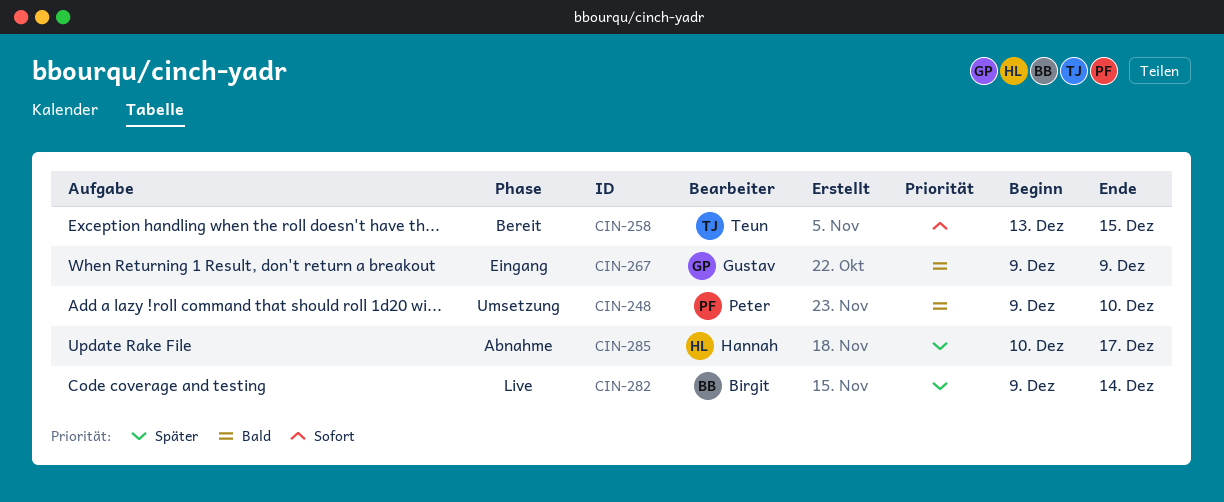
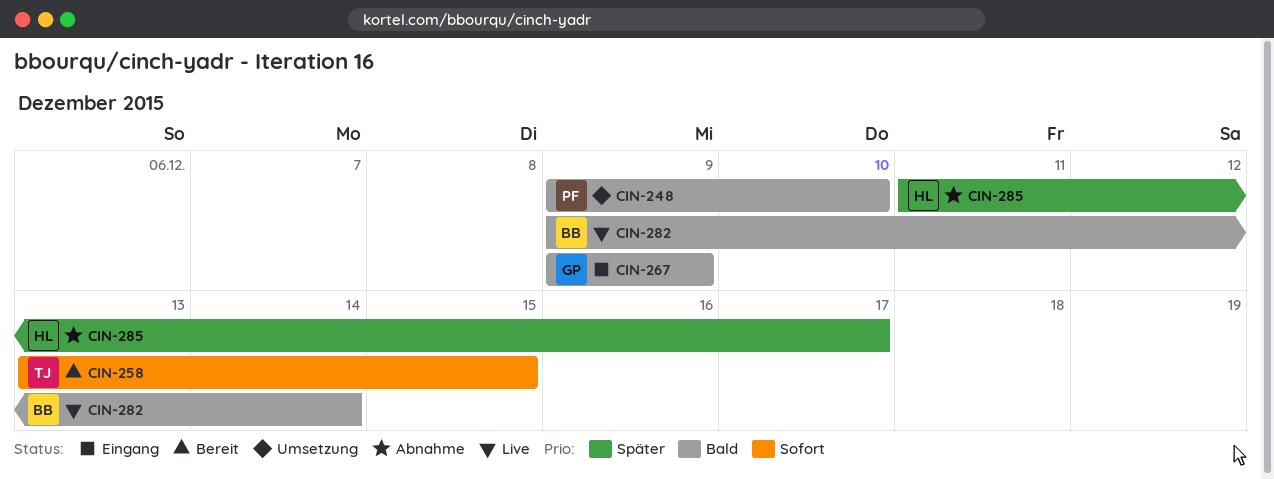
CIN-282, priority: Später -> Bald
CIN-285, start: Dec 10 -> Dec 11

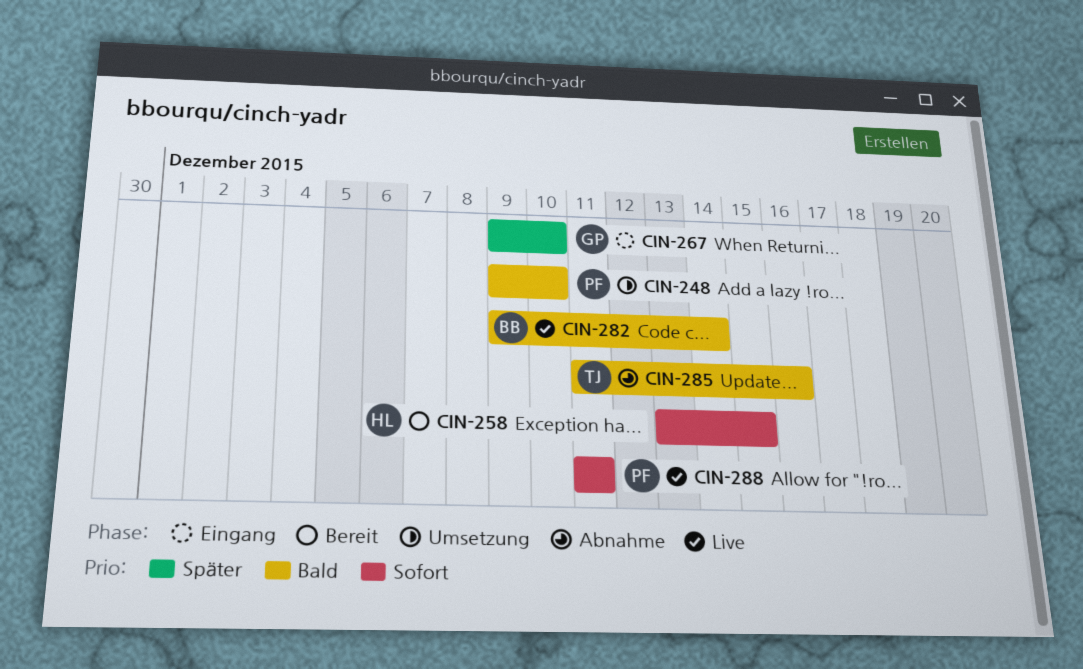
CIN-258, owner: TJ -> HL
CIN-267, priority: Bald -> Später
CIN-267, due: Dec 9 -> Dec 10
CIN-285, owner: HL -> TJ
CIN-285, priority: Später -> Bald
CIN-285, due: Dec 17 -> Dec 16
CIN-288: none -> present

